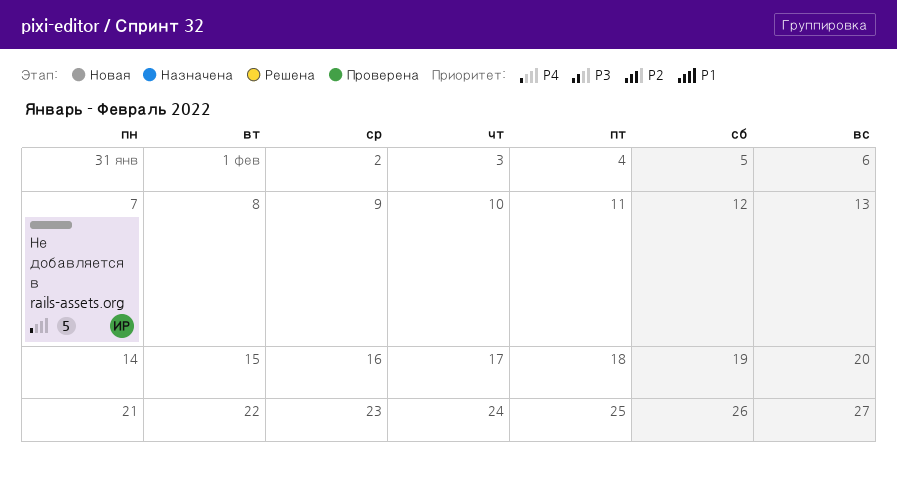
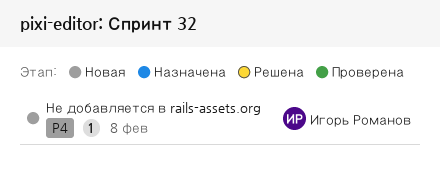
Не добавляется в rails-assets.org, estimate: 5 -> 1
Не добавляется в rails-assets.org, due: Feb 7 -> Feb 8

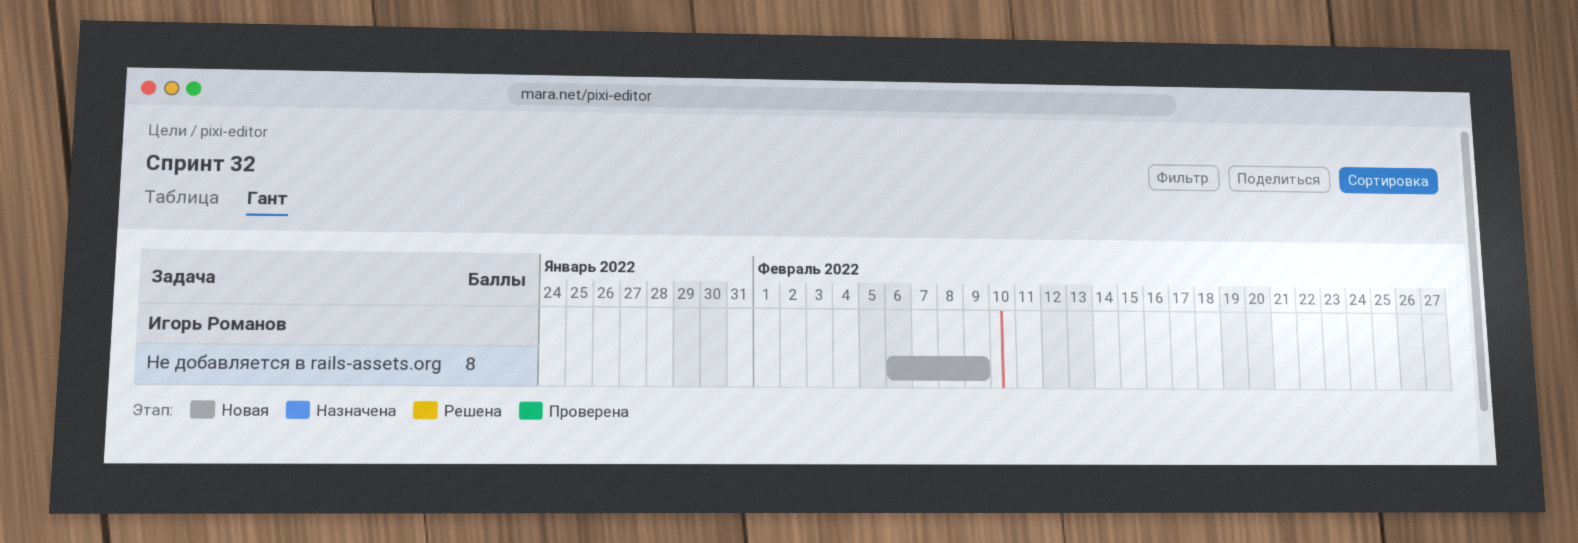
Не добавляется в rails-assets.org, estimate: 1 -> 8
Не добавляется в rails-assets.org, due: Feb 8 -> Feb 9

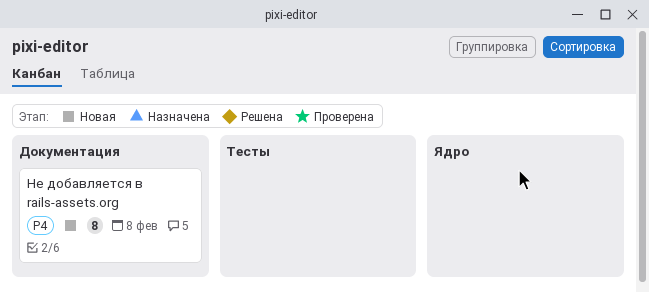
Не добавляется в rails-assets.org, due: Feb 9 -> Feb 8

